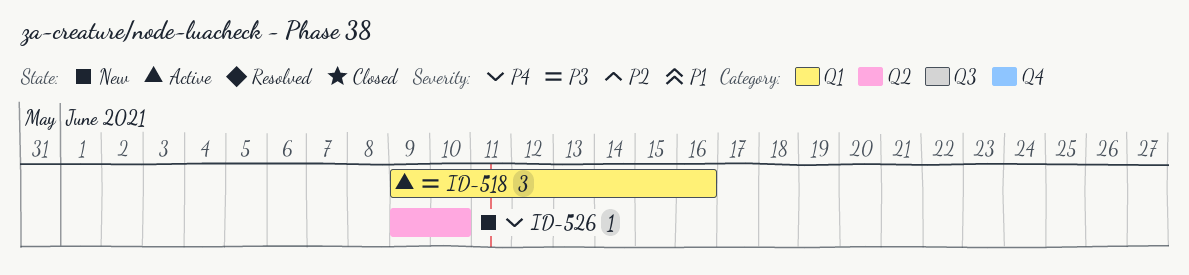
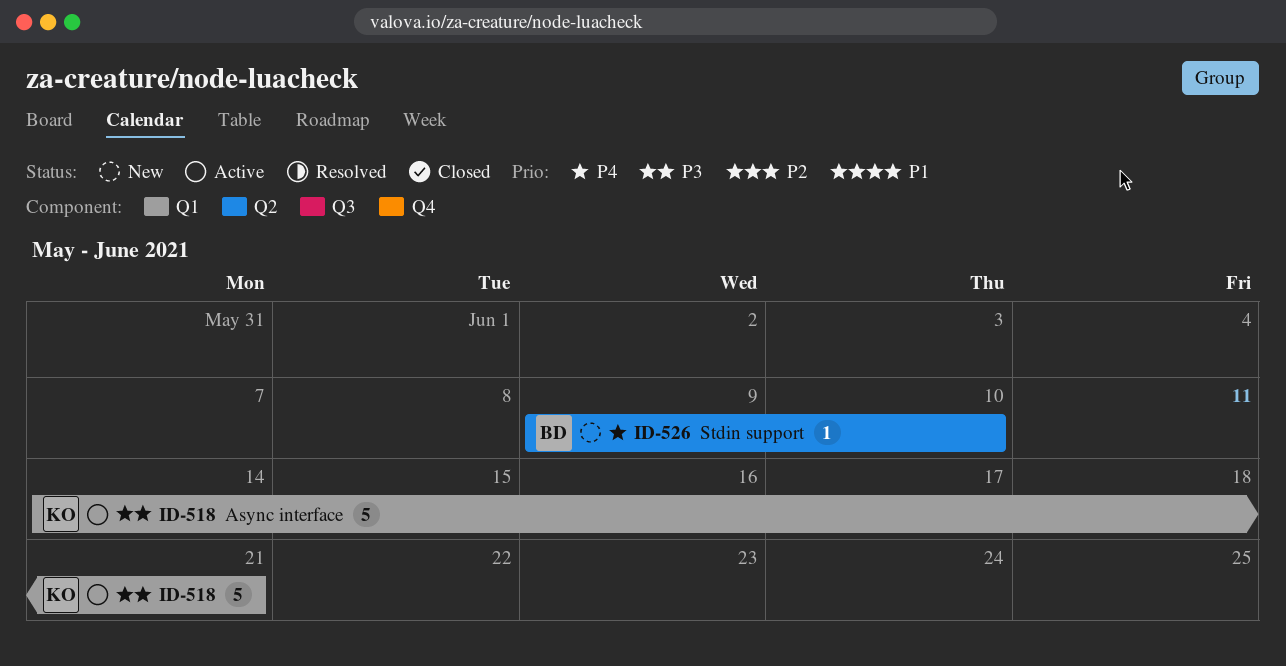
ID-518, estimate: 3 -> 5
ID-518, start: Jun 9 -> Jun 14
ID-518, due: Jun 16 -> Jun 21

